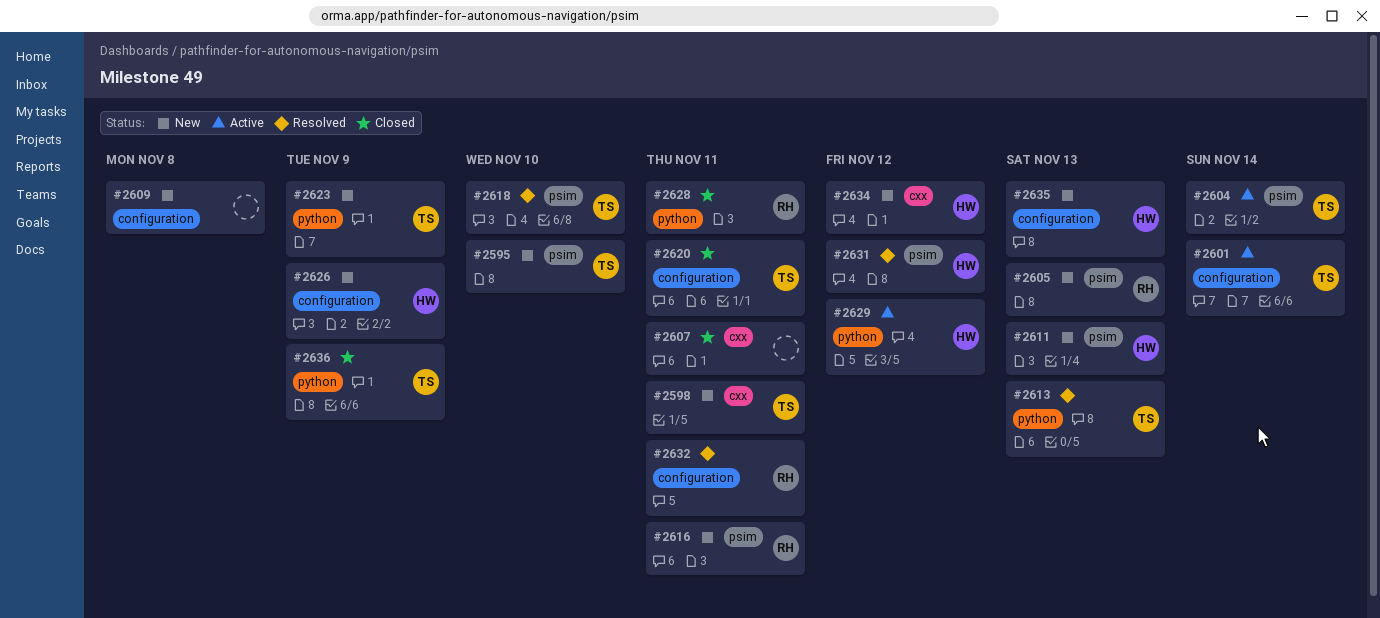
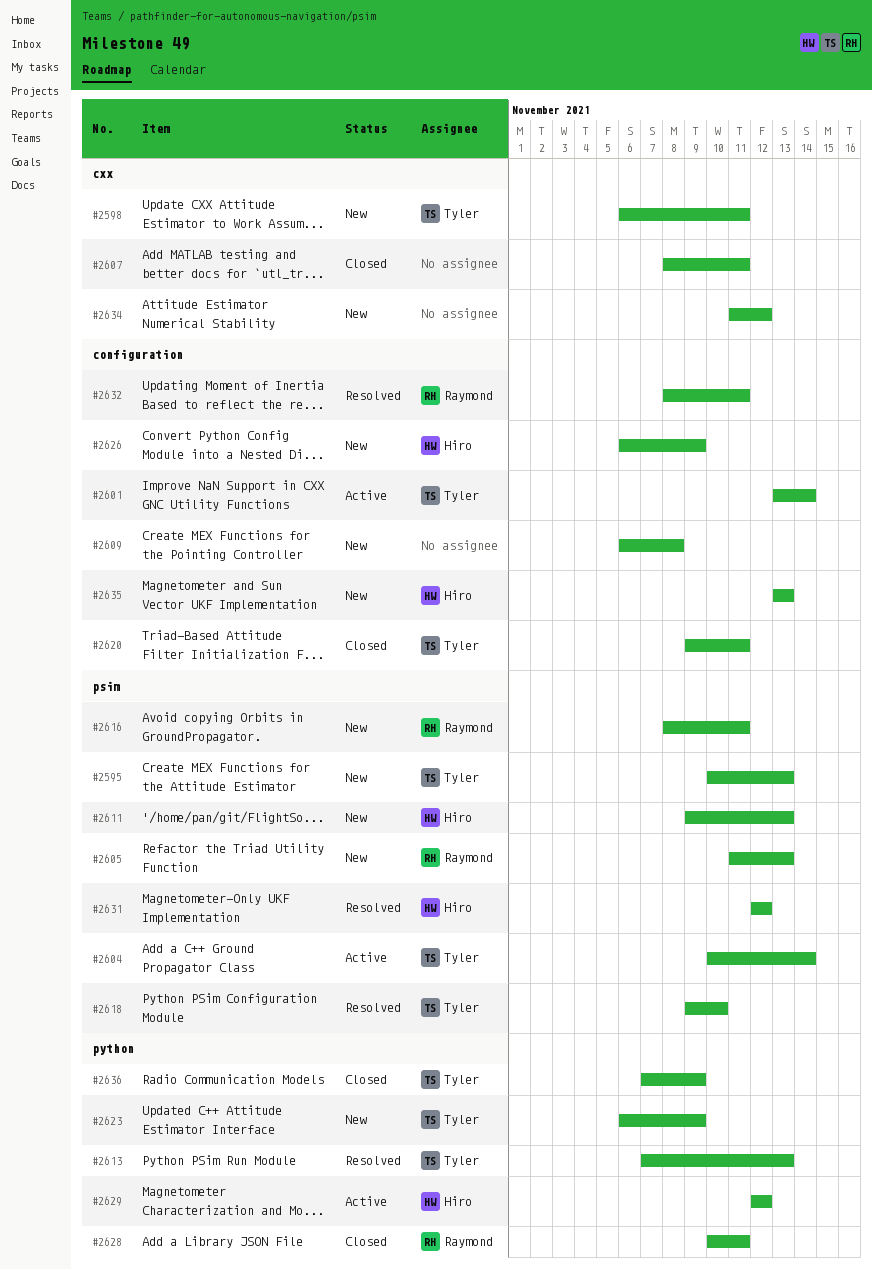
#2595, due: Nov 10 -> Nov 13
#2634, owner: Hiro -> none

